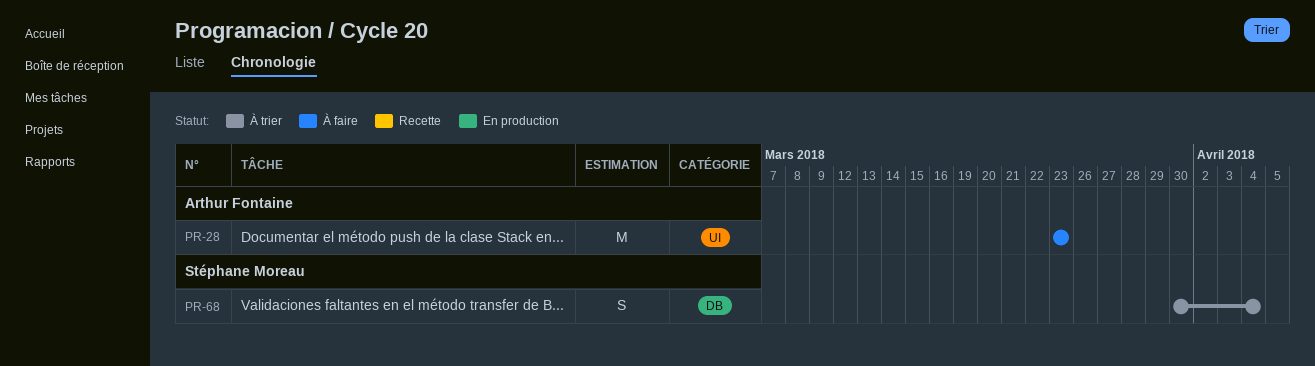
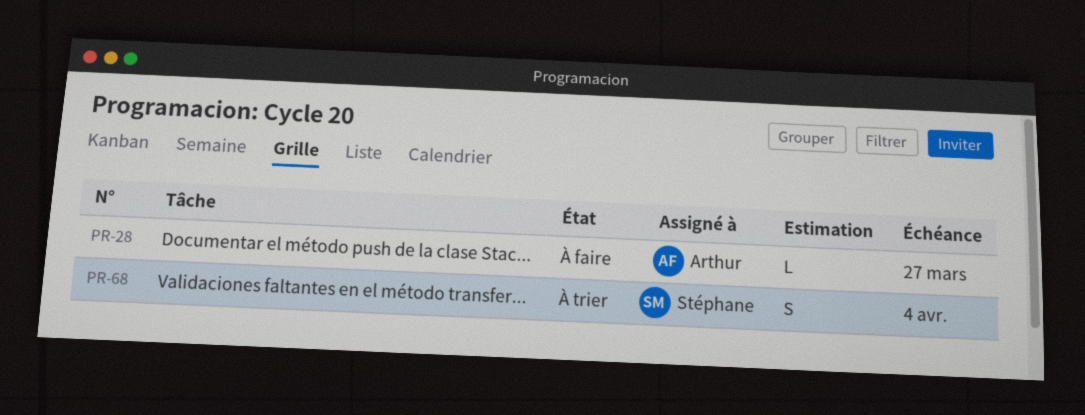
PR-28, estimate: M -> L
PR-28, due: Mar 23 -> Mar 27

